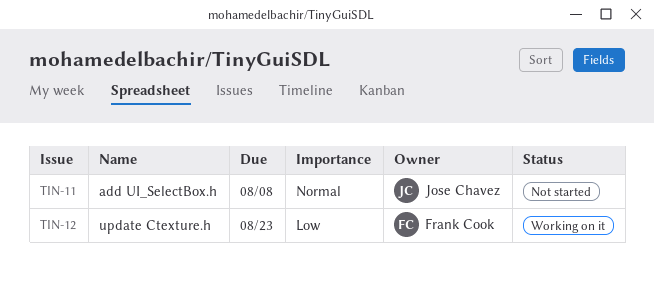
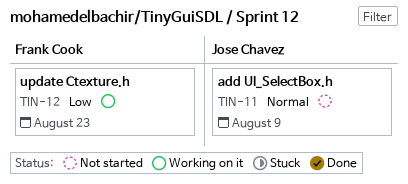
TIN-11, due: Aug 8 -> Aug 9

